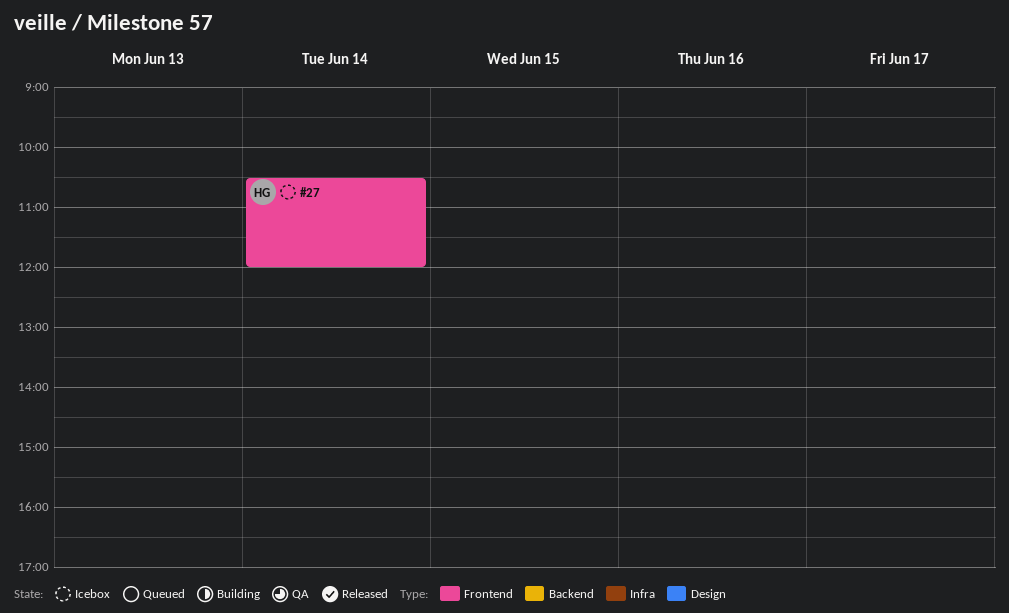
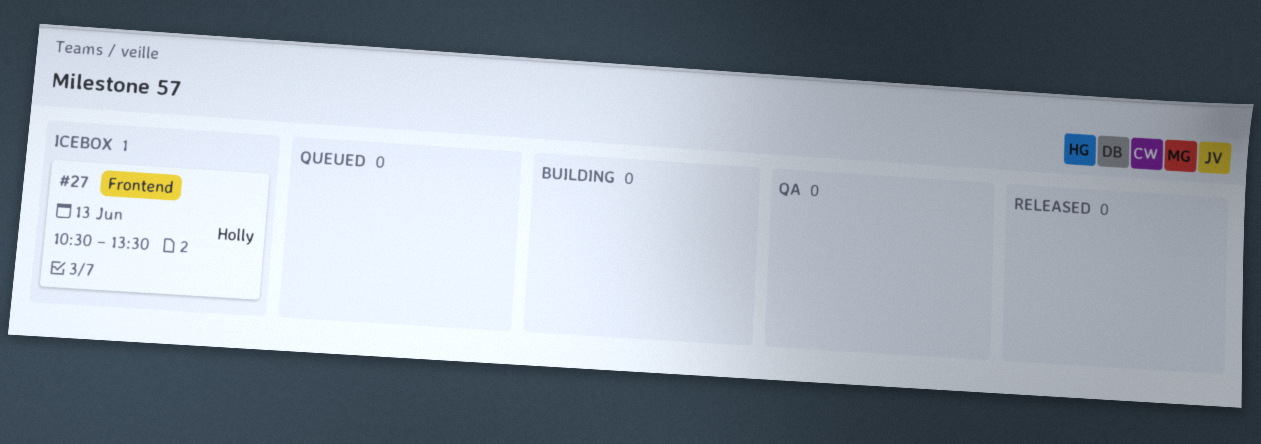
#27, day: Jun 14 -> Jun 13
#27, ends: 12:00 -> 13:30

